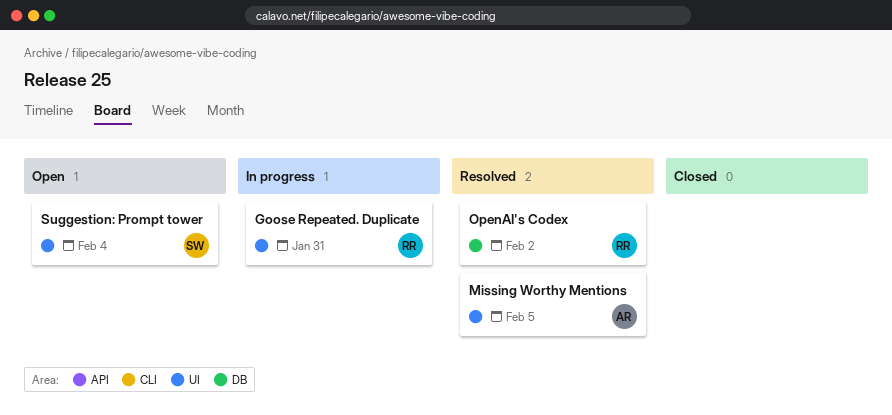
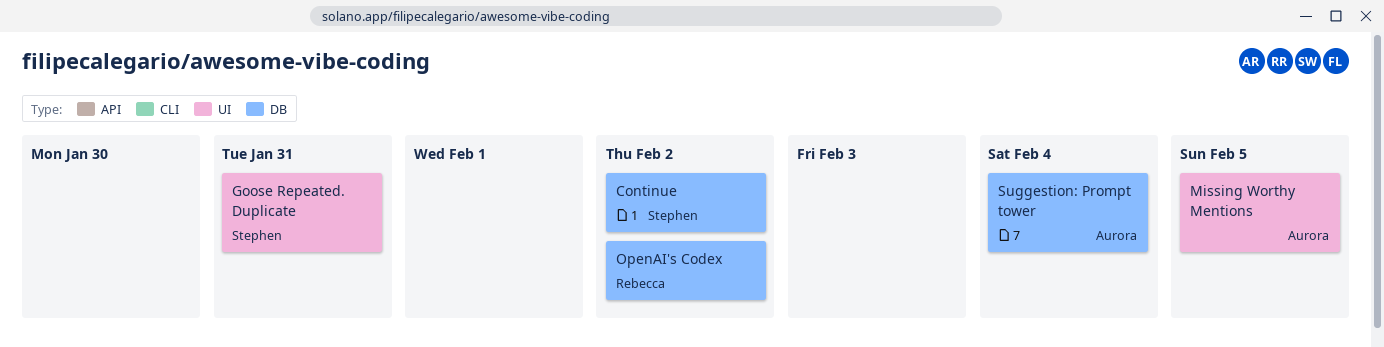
Continue: none -> present
Goose Repeated. Duplicate, owner: Rebecca -> Stephen
Suggestion: Prompt tower, owner: Stephen -> Aurora
Suggestion: Prompt tower, label: UI -> DB

